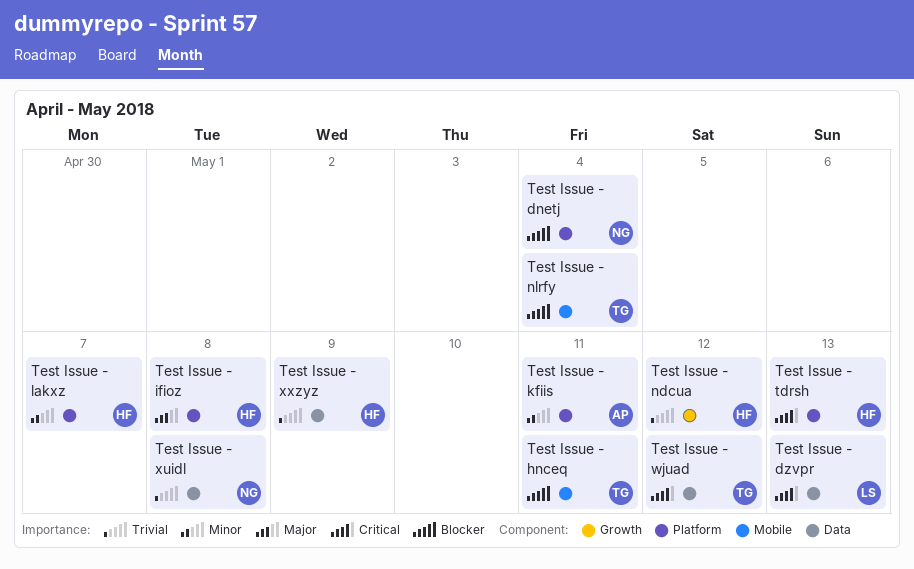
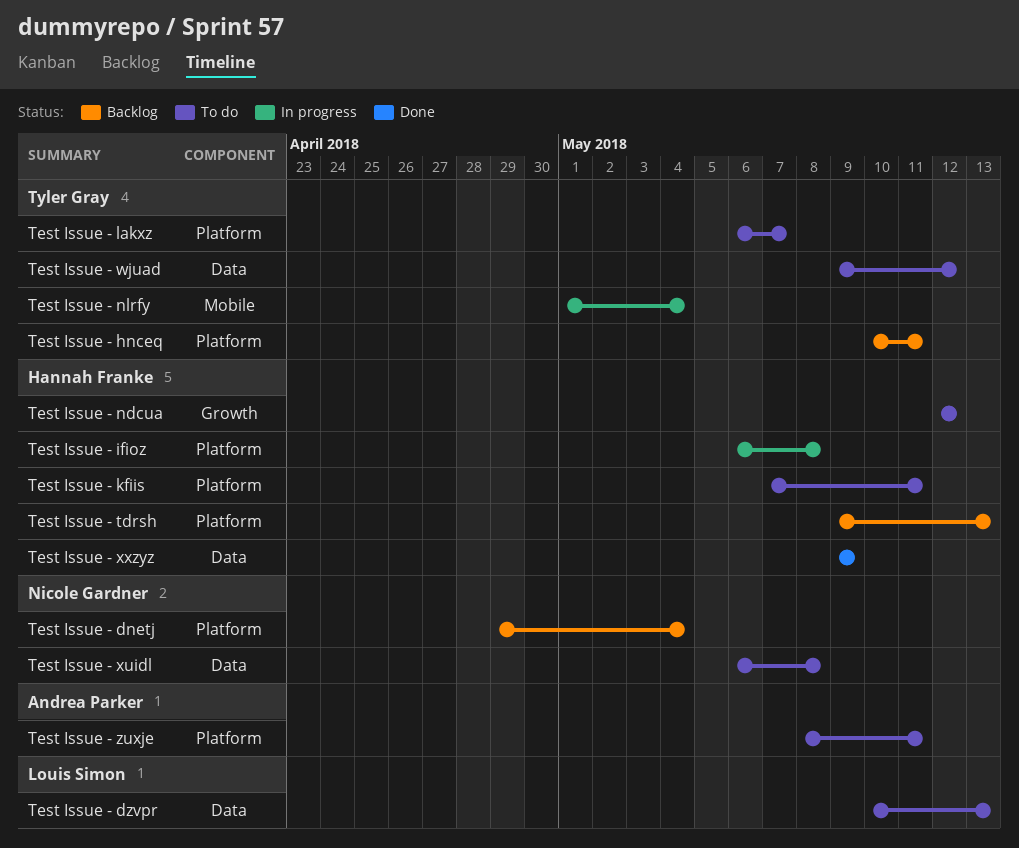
Test Issue - hnceq, label: Mobile -> Platform
Test Issue - kfiis, owner: Andrea Parker -> Hannah Franke
Test Issue - lakxz, owner: Hannah Franke -> Tyler Gray
Test Issue - zuxje: none -> present

